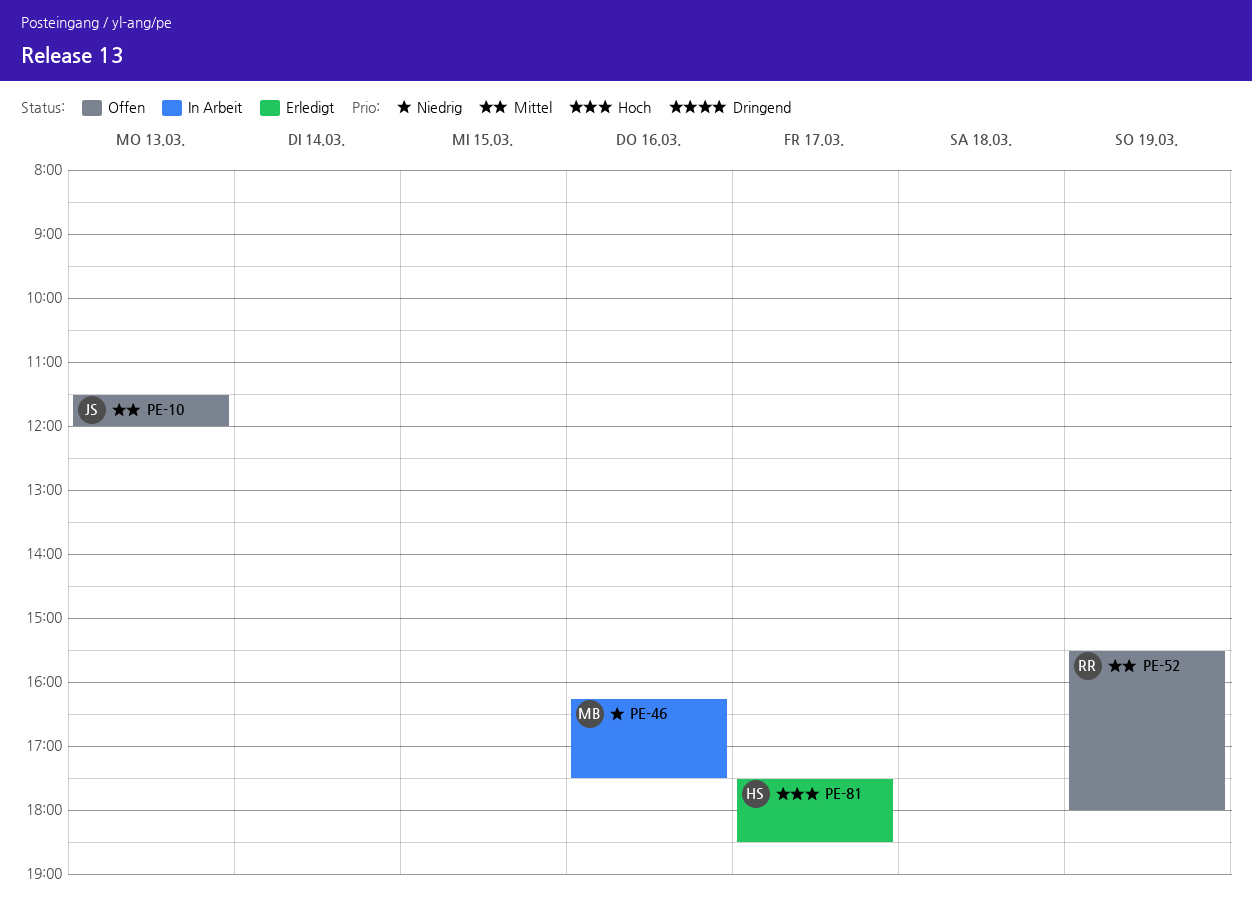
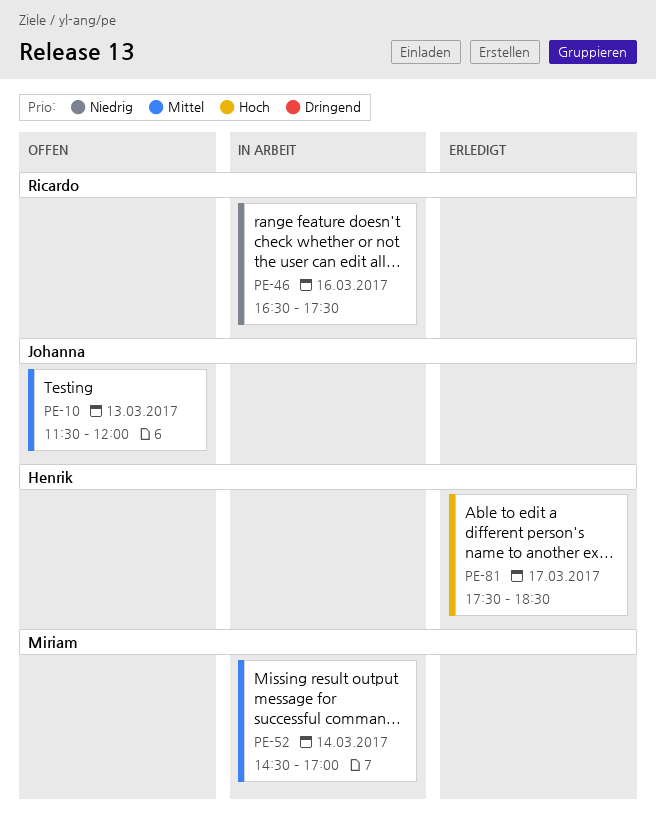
PE-46, owner: Miriam -> Ricardo
PE-46, begins: 16:15 -> 16:30
PE-52, status: Offen -> In Arbeit
PE-52, owner: Ricardo -> Miriam
PE-52, day: Mar 19 -> Mar 14
PE-52, begins: 15:30 -> 14:30
PE-52, ends: 18:00 -> 17:00

